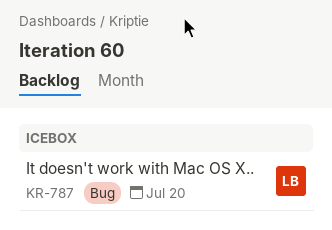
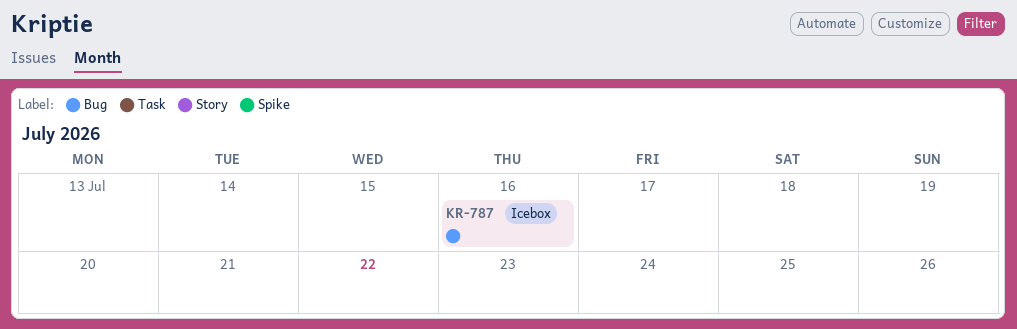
KR-787, due: Jul 20 -> Jul 16

